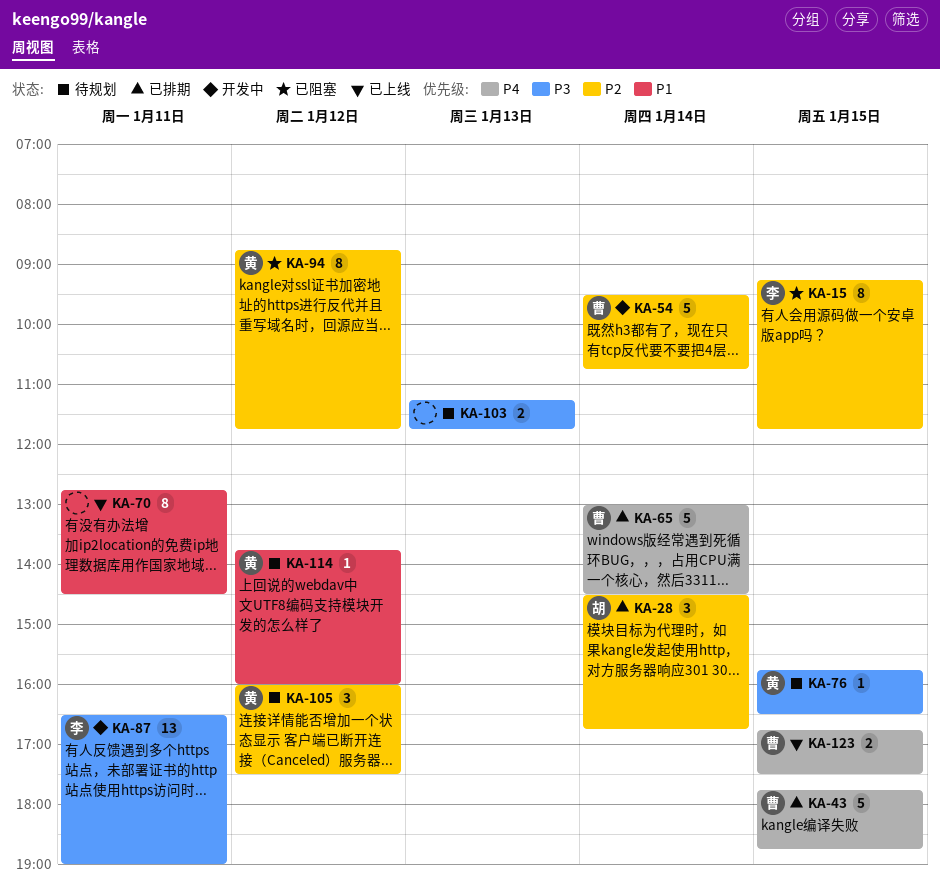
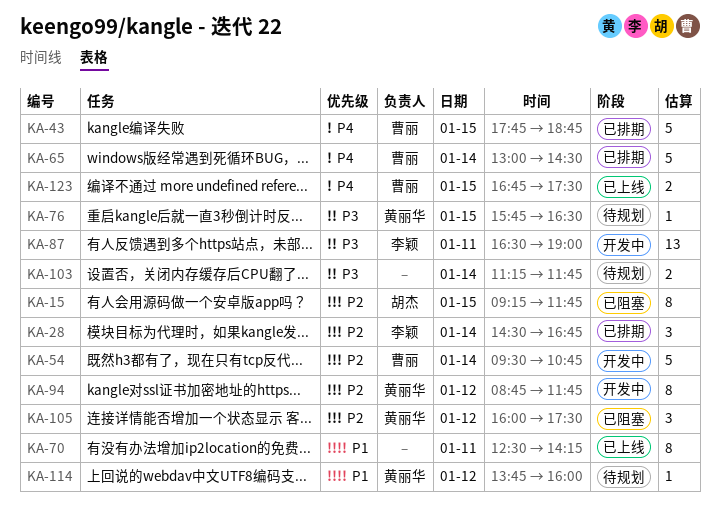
KA-15, owner: 李颖 -> 胡杰
KA-28, owner: 胡杰 -> 李颖
KA-70, begins: 12:45 -> 12:30
KA-70, ends: 14:30 -> 14:15
KA-94, status: 已阻塞 -> 开发中
KA-103, day: Jan 13 -> Jan 14
KA-105, status: 待规划 -> 已阻塞

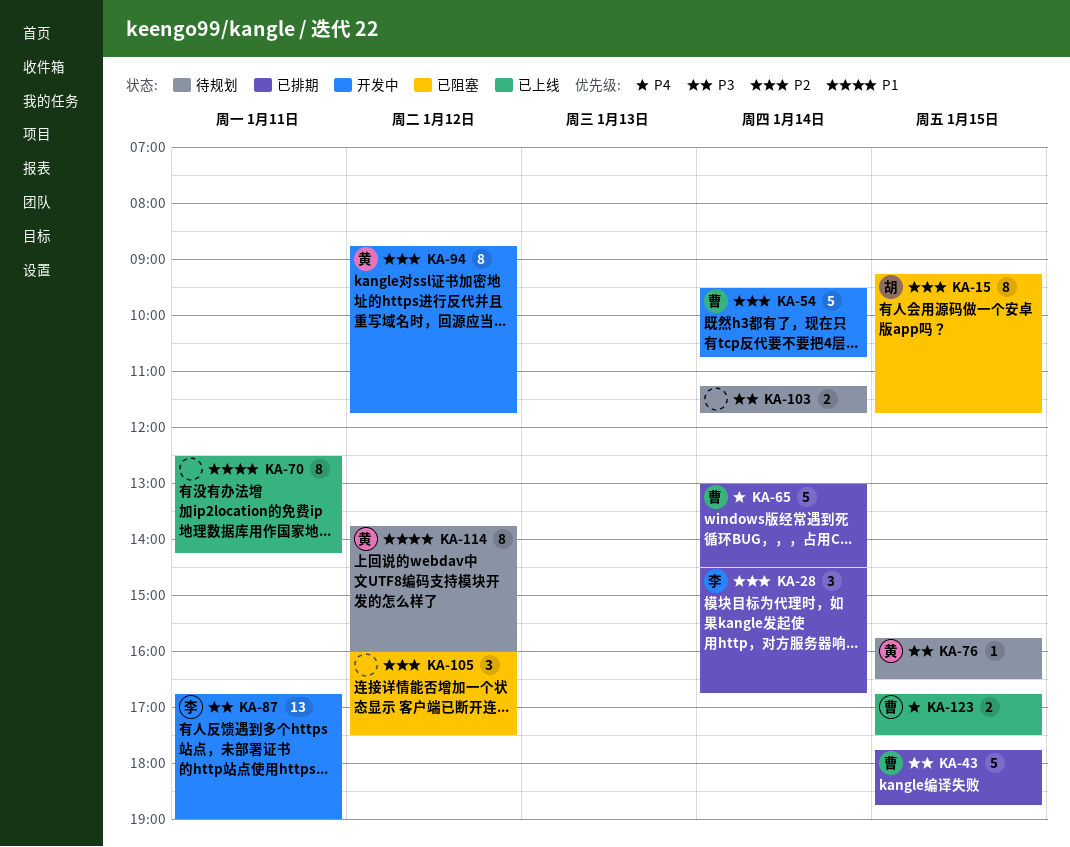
KA-43, priority: P4 -> P3
KA-87, begins: 16:30 -> 16:45
KA-105, owner: 黄丽华 -> none
KA-114, estimate: 1 -> 8

